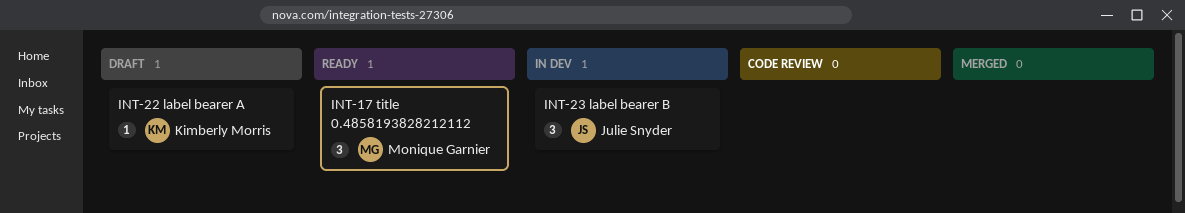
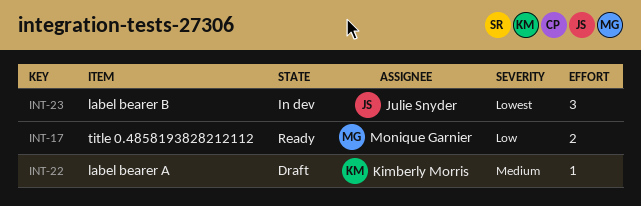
INT-17, estimate: 3 -> 2

